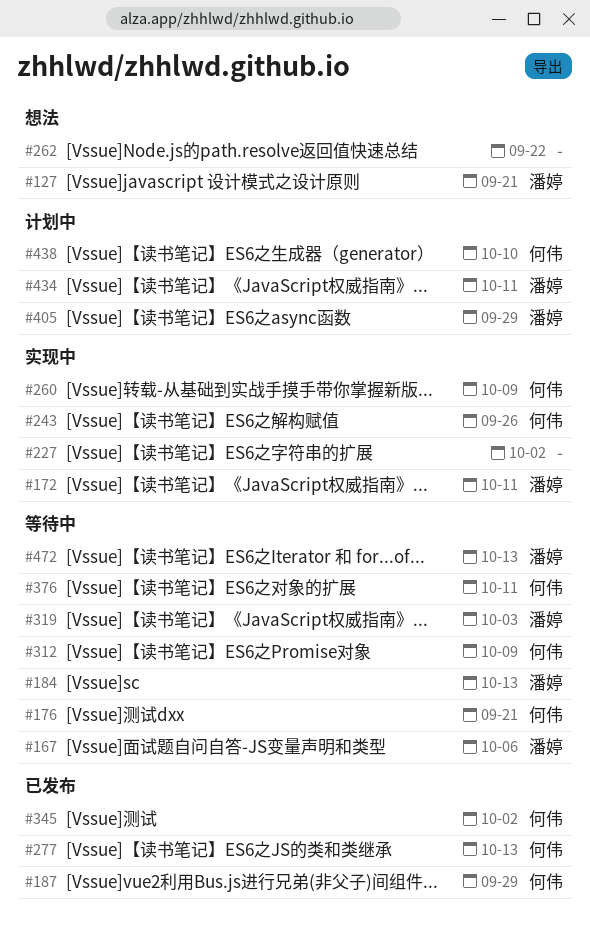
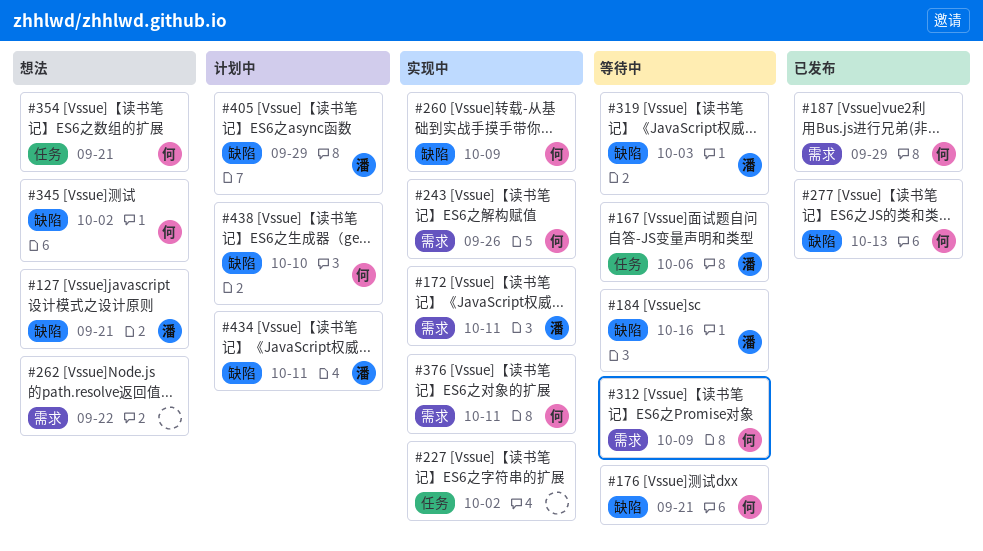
#184, due: Oct 13 -> Oct 16
#345, status: 已发布 -> 想法
#354: none -> present
#376, status: 等待中 -> 实现中
#472: present -> none

